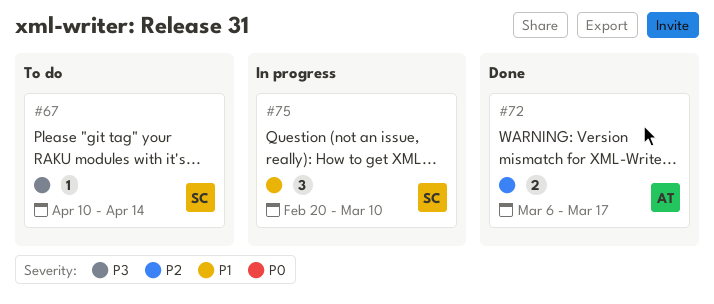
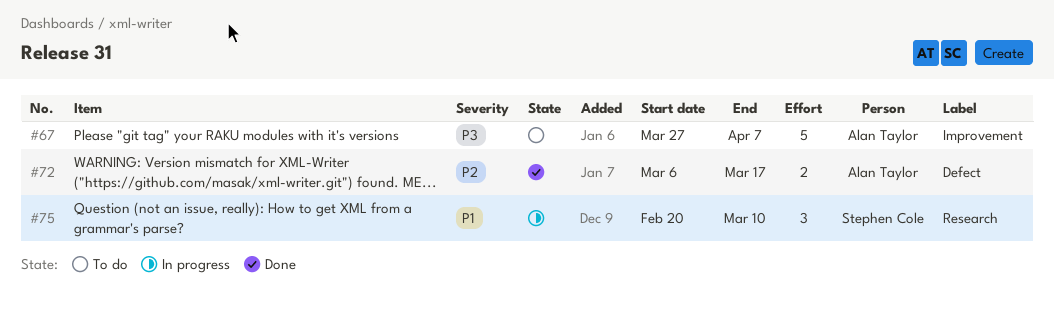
#67, owner: Stephen Cole -> Alan Taylor
#67, estimate: 1 -> 5
#67, start: Apr 10 -> Mar 27
#67, due: Apr 14 -> Apr 7

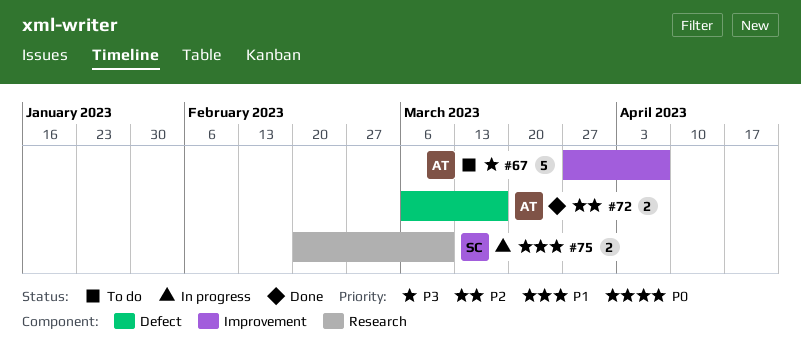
#75, estimate: 3 -> 2

